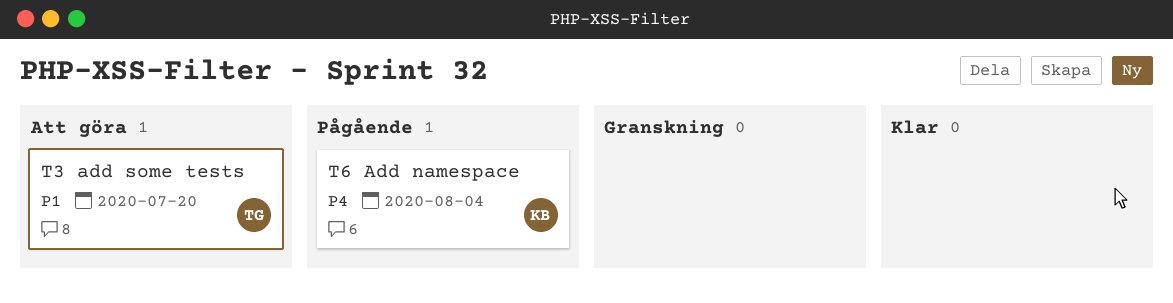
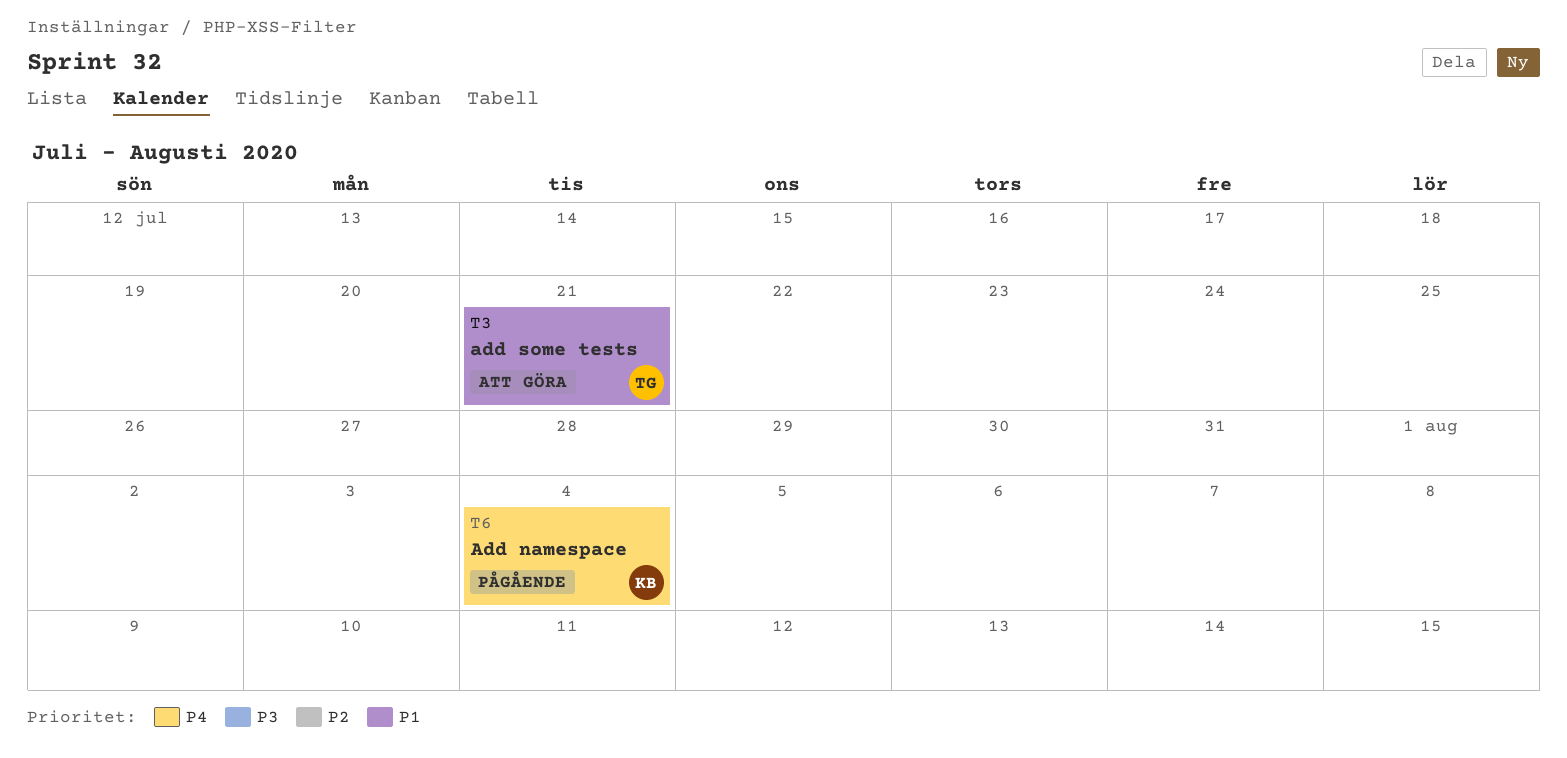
T3, due: Jul 20 -> Jul 21

